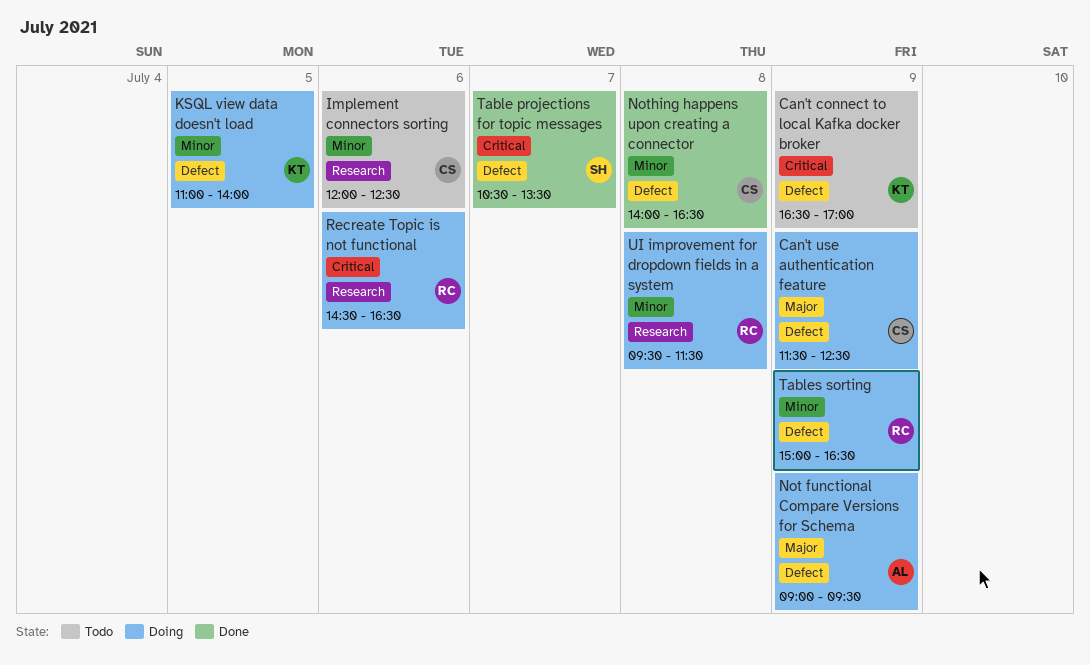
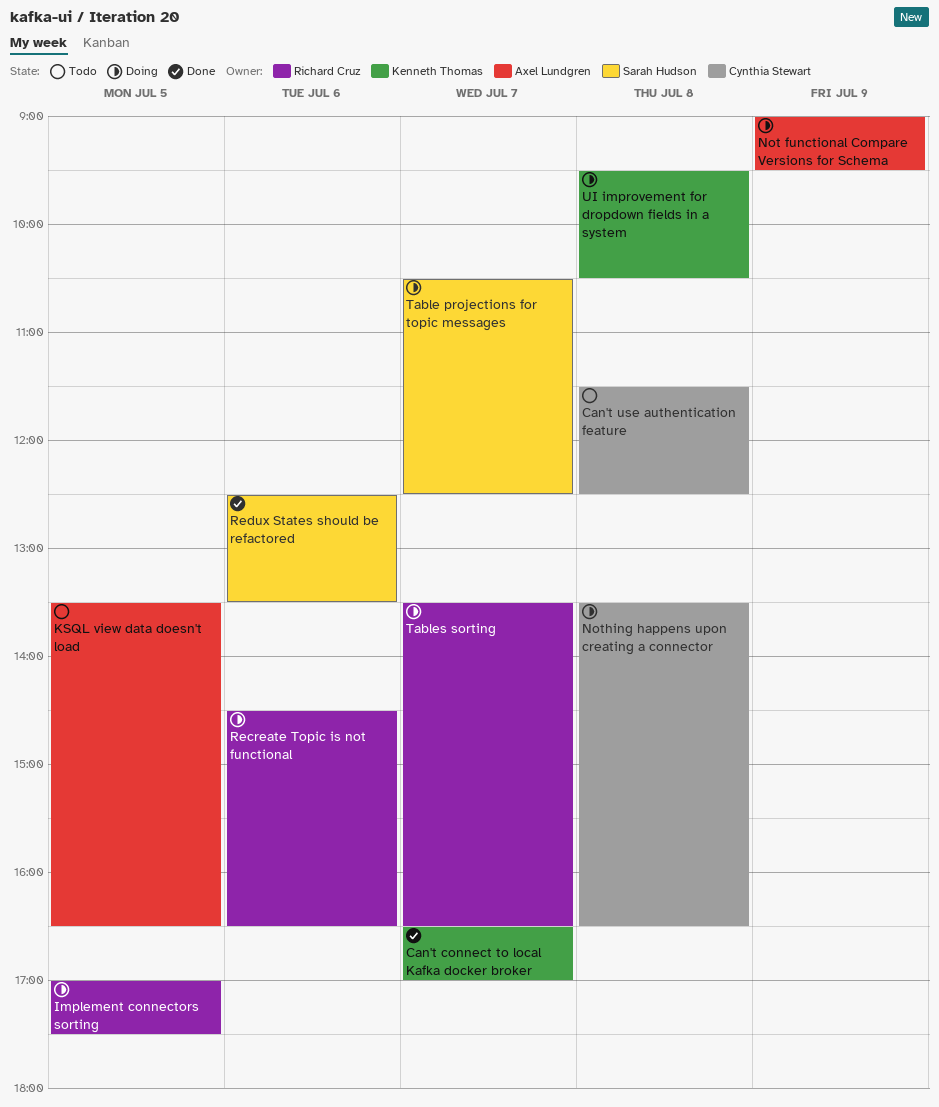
Can't connect to local Kafka docker broker, status: Todo -> Done
Can't connect to local Kafka docker broker, day: Jul 9 -> Jul 7
Can't use authentication feature, status: Doing -> Todo
Can't use authentication feature, day: Jul 9 -> Jul 8
Implement connectors sorting, status: Todo -> Doing
Implement connectors sorting, owner: Cynthia Stewart -> Richard Cruz
Implement connectors sorting, day: Jul 6 -> Jul 5
Implement connectors sorting, begins: 12:00 -> 17:00
Implement connectors sorting, ends: 12:30 -> 17:30
KSQL view data doesn't load, status: Doing -> Todo
KSQL view data doesn't load, owner: Kenneth Thomas -> Axel Lundgren
KSQL view data doesn't load, begins: 11:00 -> 13:30
KSQL view data doesn't load, ends: 14:00 -> 16:30
Nothing happens upon creating a connector, status: Done -> Doing
Nothing happens upon creating a connector, begins: 14:00 -> 13:30
Redux States should be refactored: none -> present
Table projections for topic messages, status: Done -> Doing
Table projections for topic messages, ends: 13:30 -> 12:30
Tables sorting, day: Jul 9 -> Jul 7
Tables sorting, begins: 15:00 -> 13:30
UI improvement for dropdown fields in a system, owner: Richard Cruz -> Kenneth Thomas
UI improvement for dropdown fields in a system, ends: 11:30 -> 10:30

